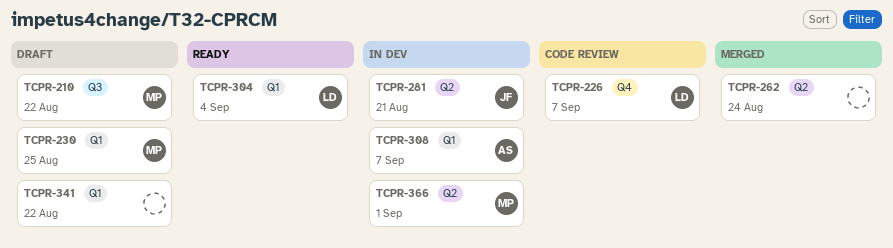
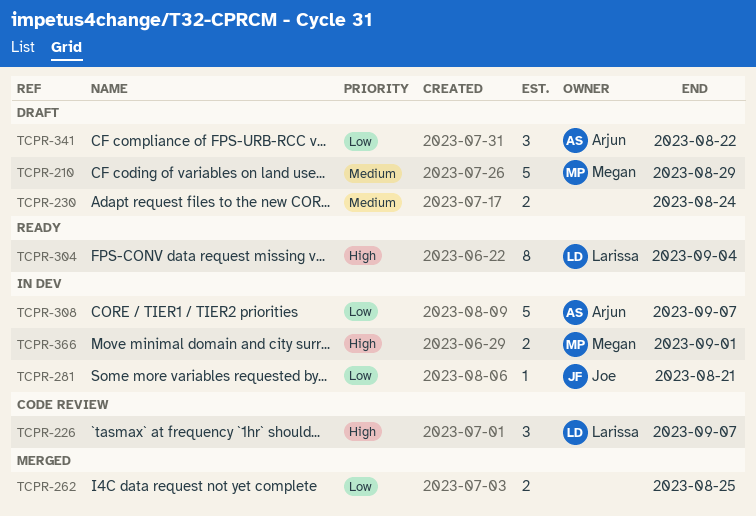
TCPR-210, due: Aug 22 -> Aug 29
TCPR-230, owner: Megan -> none
TCPR-230, due: Aug 25 -> Aug 24
TCPR-262, due: Aug 24 -> Aug 25
TCPR-341, owner: none -> Arjun

